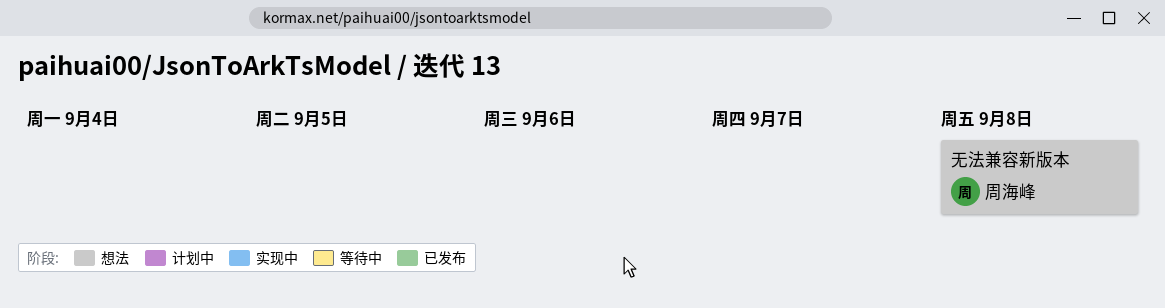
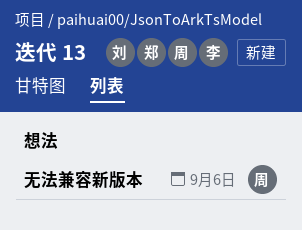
无法兼容新版本, due: Sep 8 -> Sep 6

